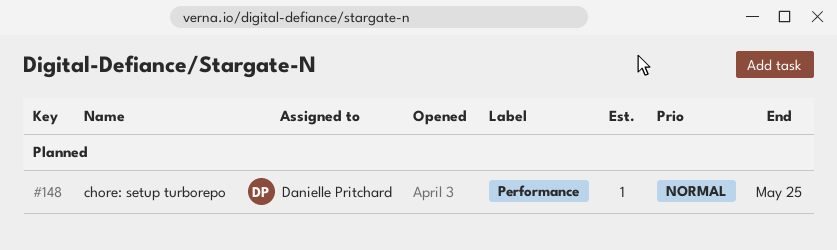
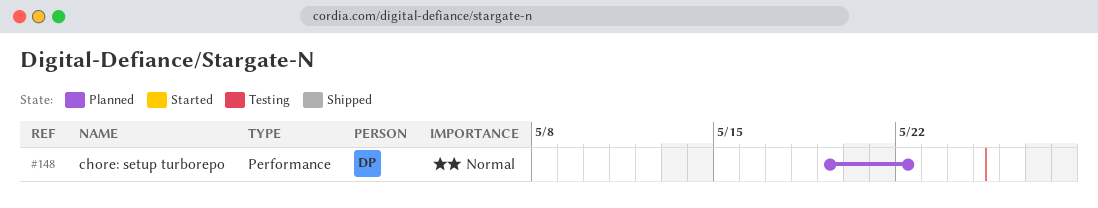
#148, due: May 25 -> May 22

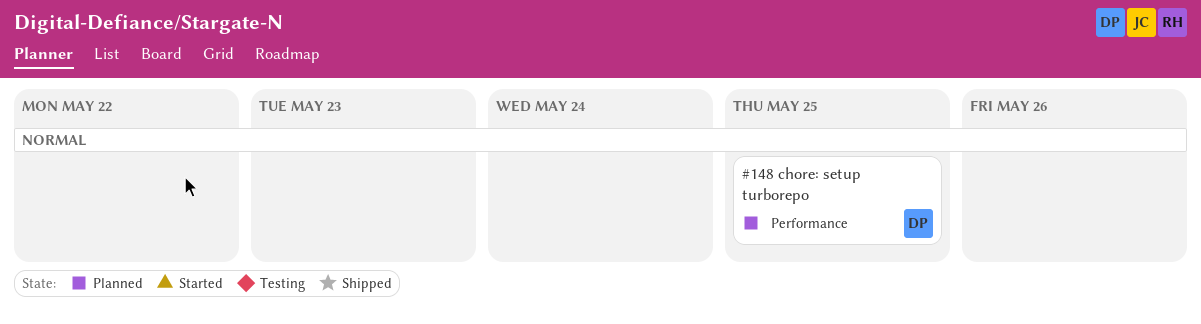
#148, due: May 22 -> May 25

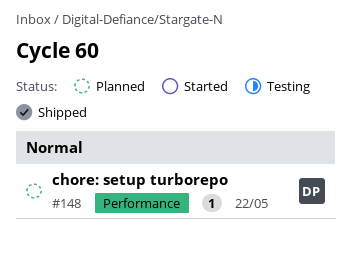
#148, due: May 25 -> May 22

